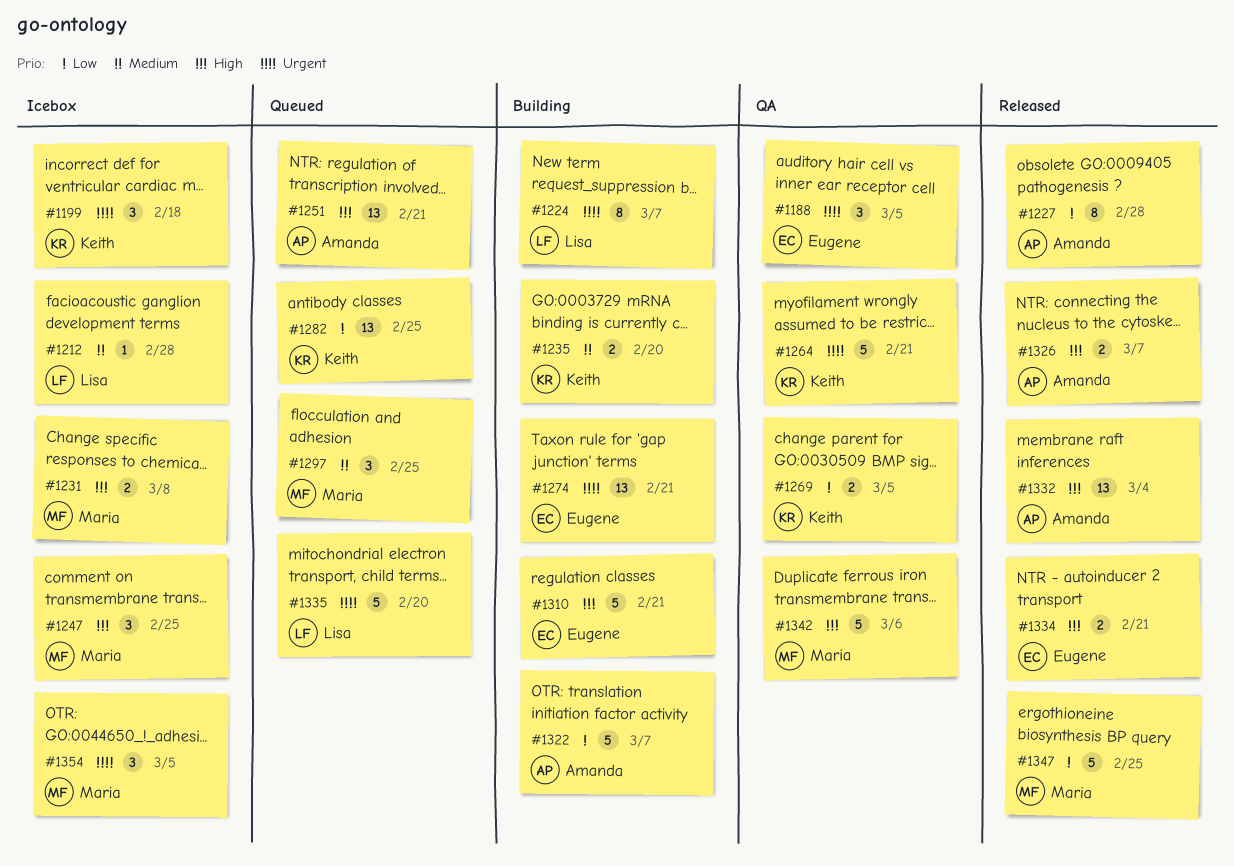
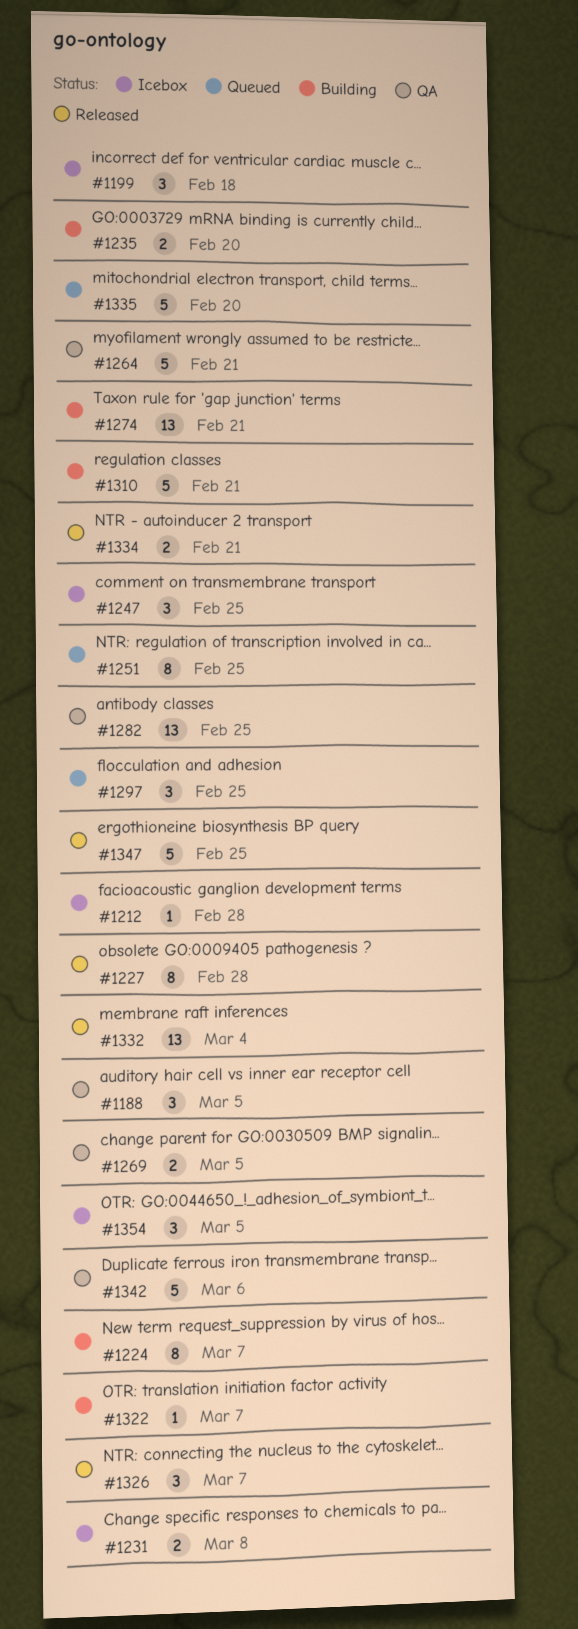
#1251, estimate: 13 -> 8
#1251, due: Feb 21 -> Feb 25
#1282, status: Queued -> QA
#1322, estimate: 5 -> 1
#1326, estimate: 2 -> 3

